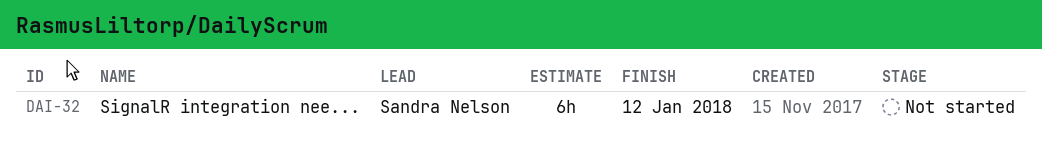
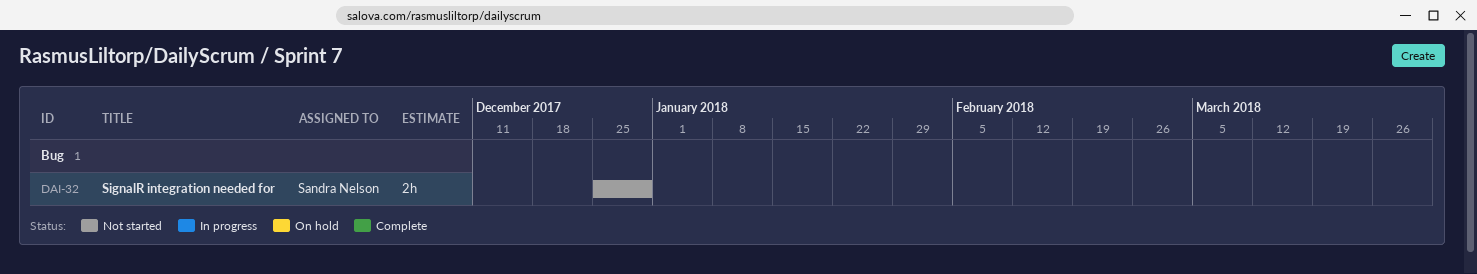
DAI-32, estimate: 6h -> 2h
DAI-32, due: Jan 12 -> Dec 29

